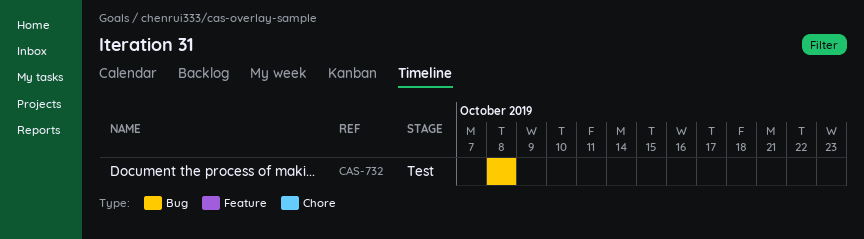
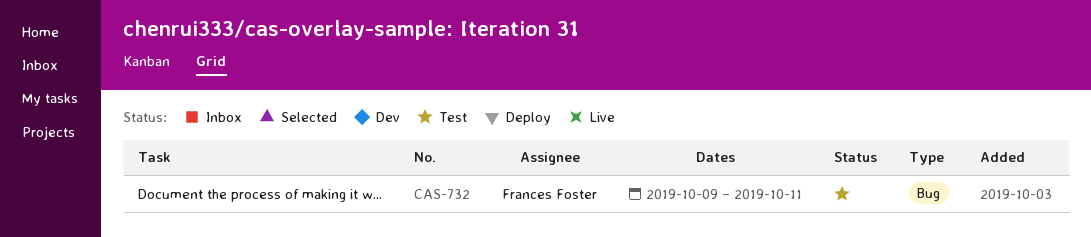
CAS-732, start: Oct 8 -> Oct 9
CAS-732, due: Oct 8 -> Oct 11

